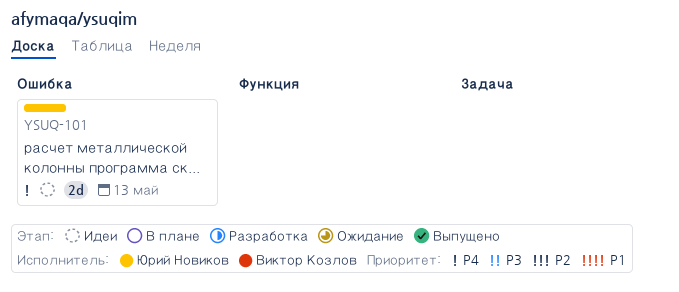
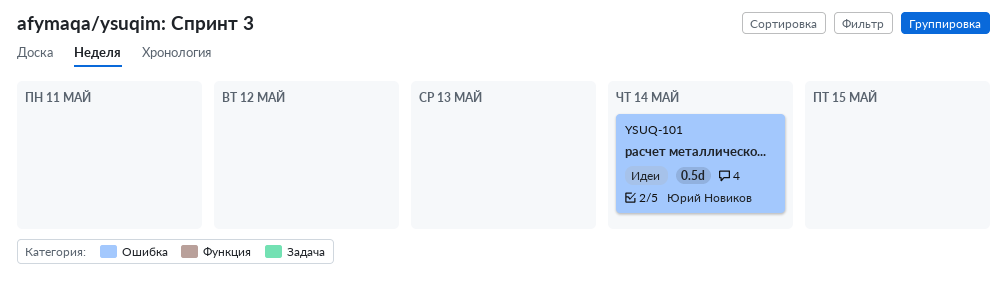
YSUQ-101, estimate: 2d -> 0.5d
YSUQ-101, due: May 13 -> May 14

